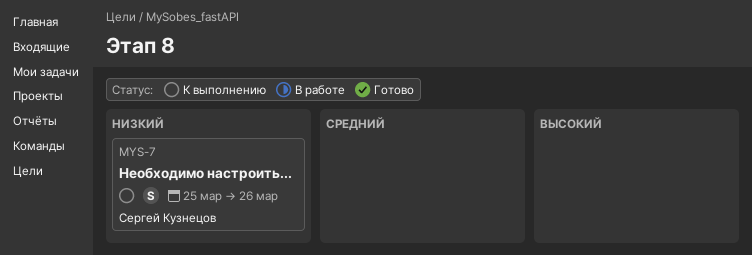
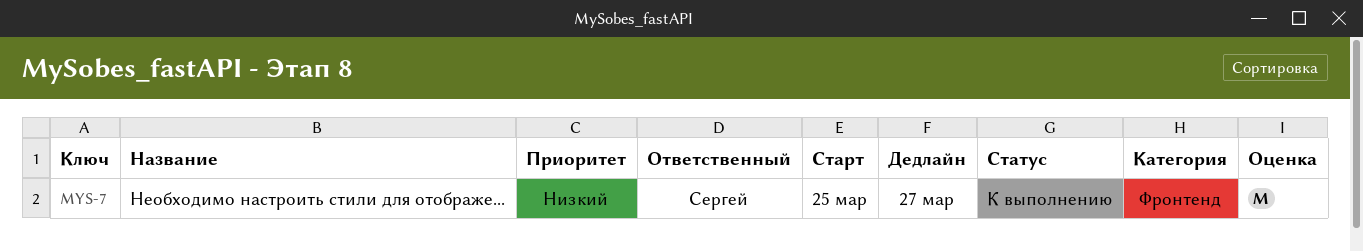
MYS-7, estimate: S -> M
MYS-7, due: Mar 26 -> Mar 27

